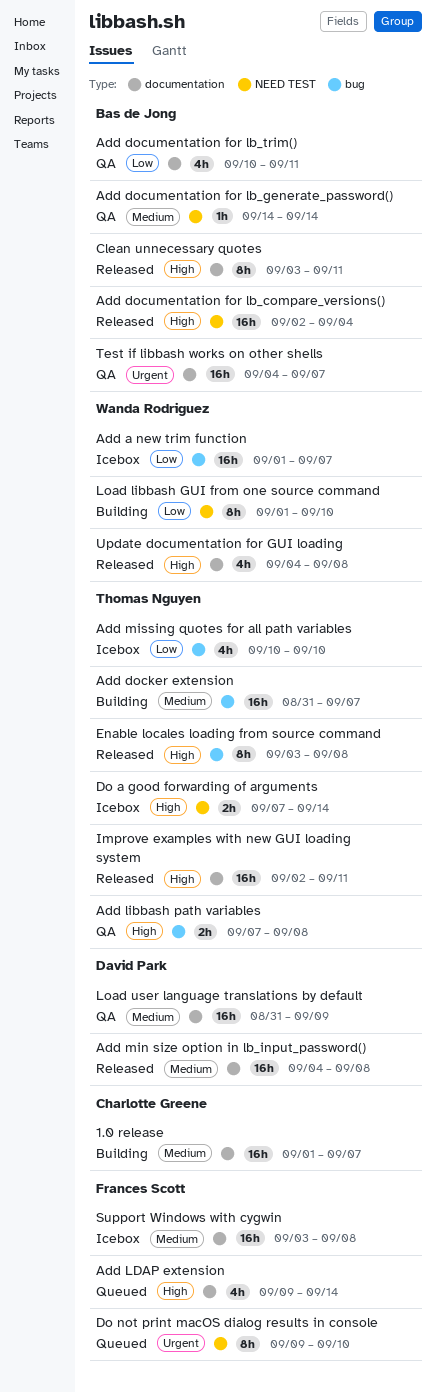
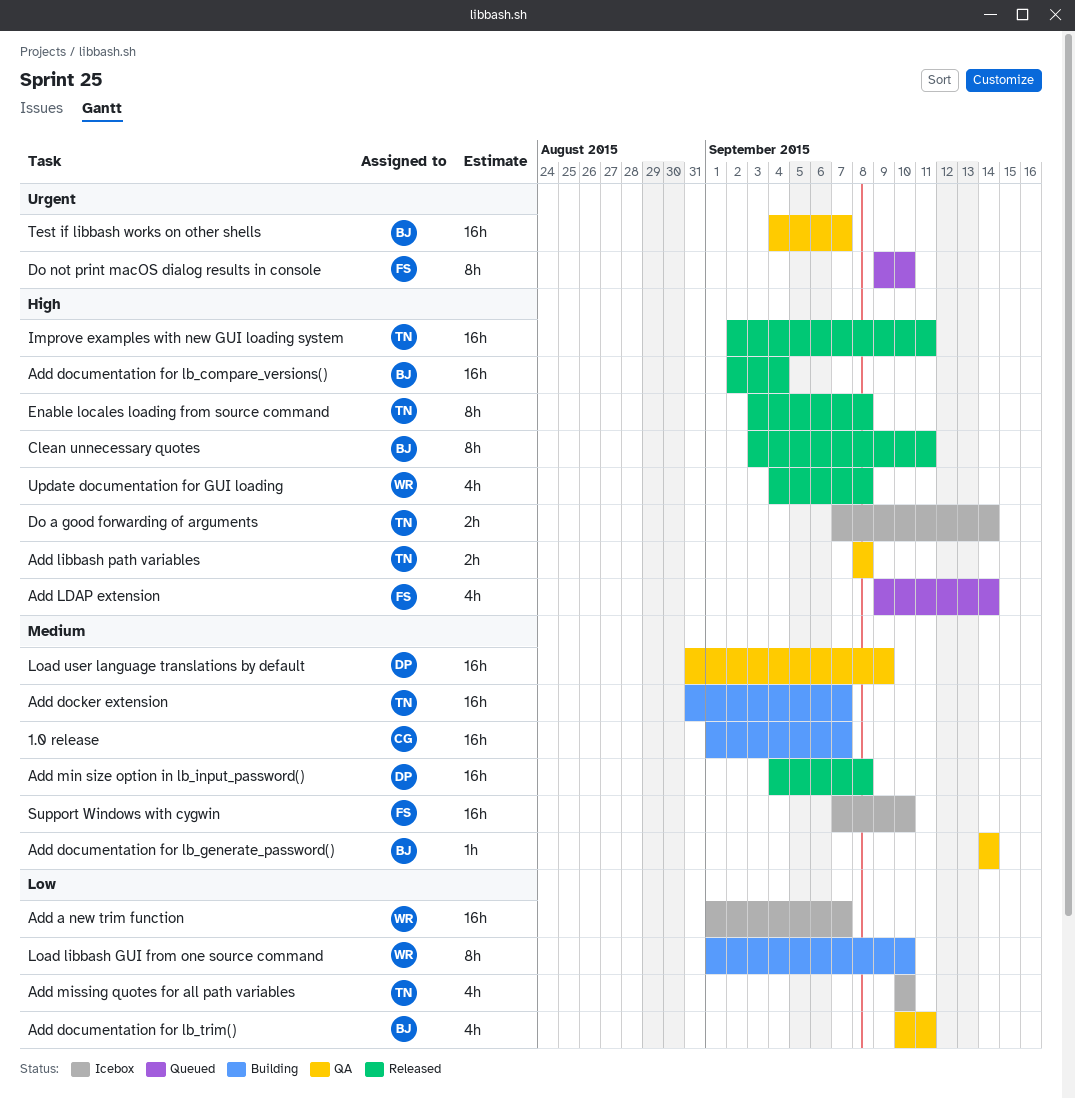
Add libbash path variables, start: Sep 7 -> Sep 8
Support Windows with cygwin, start: Sep 3 -> Sep 7
Support Windows with cygwin, due: Sep 8 -> Sep 10

